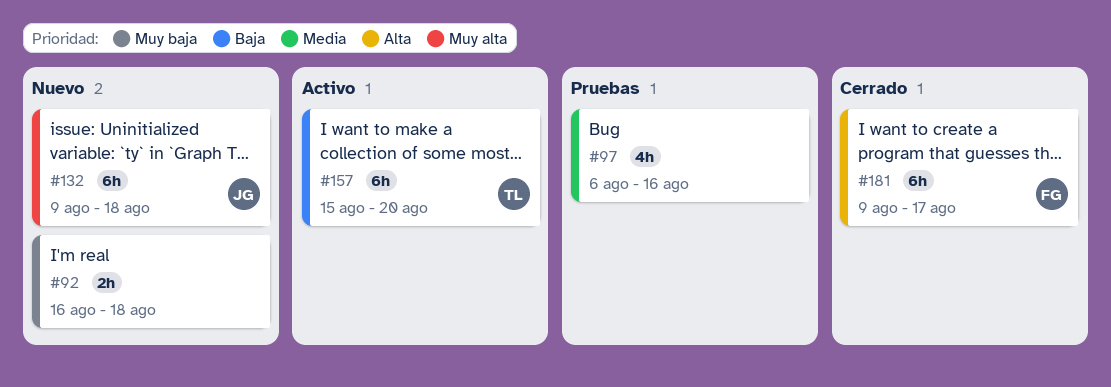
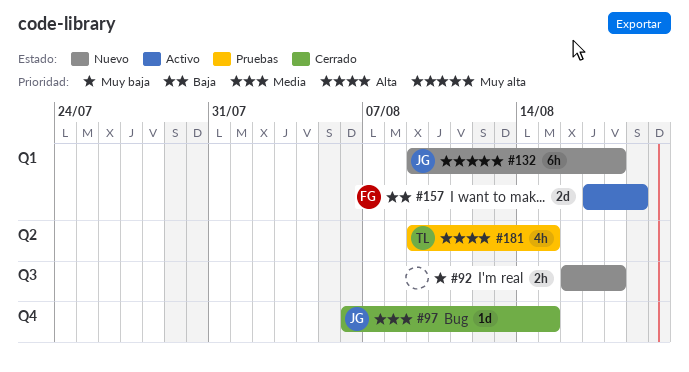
#97, status: Pruebas -> Cerrado
#97, owner: none -> JG
#97, estimate: 4h -> 1d
#97, due: Aug 16 -> Aug 15
#157, owner: TL -> FG
#157, estimate: 6h -> 2d
#157, start: Aug 15 -> Aug 17
#157, due: Aug 20 -> Aug 19
#181, status: Cerrado -> Pruebas
#181, owner: FG -> TL
#181, estimate: 6h -> 4h
#181, due: Aug 17 -> Aug 15

